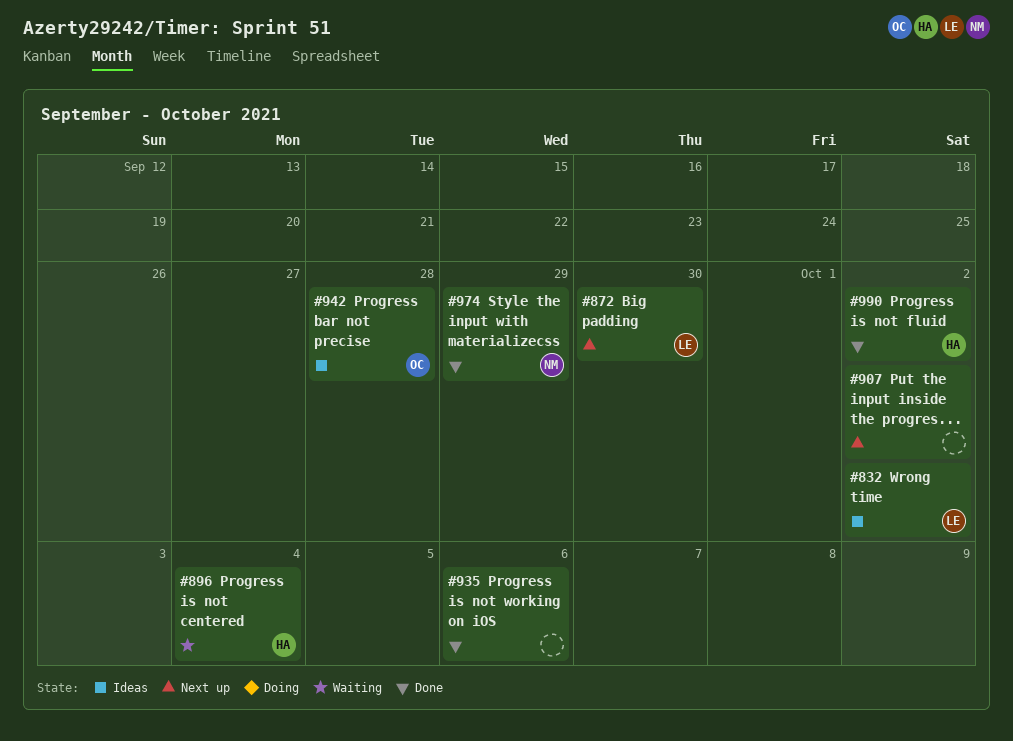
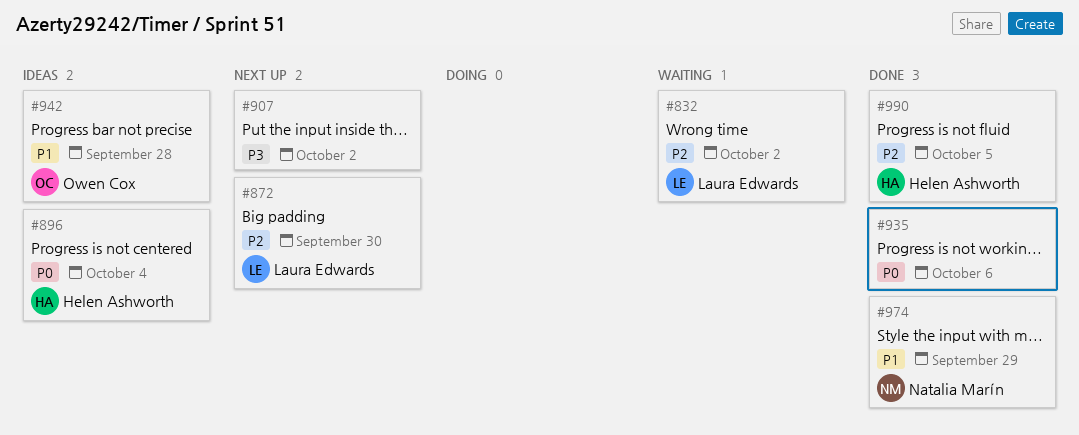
#832, status: Ideas -> Waiting
#896, status: Waiting -> Ideas
#990, due: Oct 2 -> Oct 5

